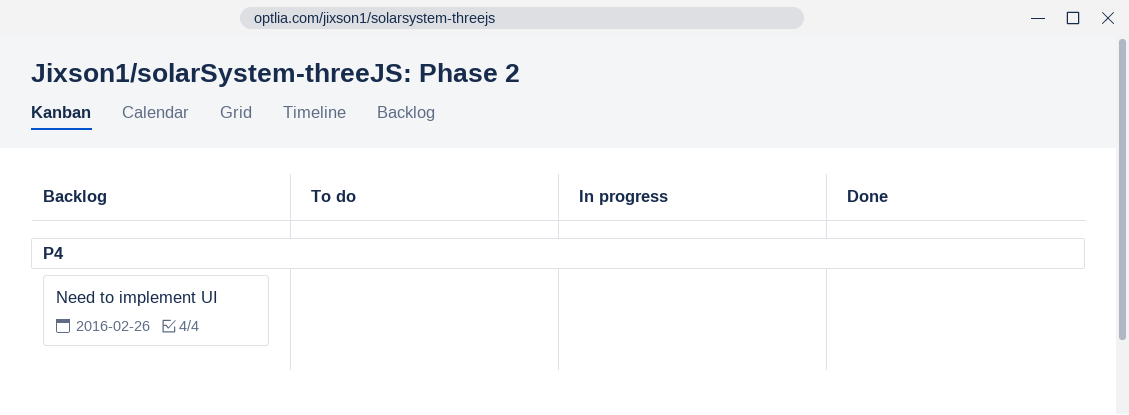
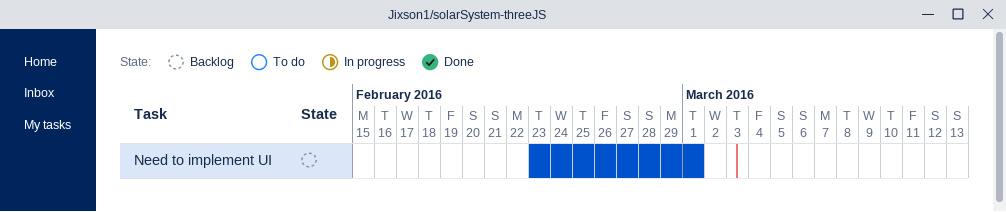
Need to implement UI, due: Feb 26 -> Mar 1

